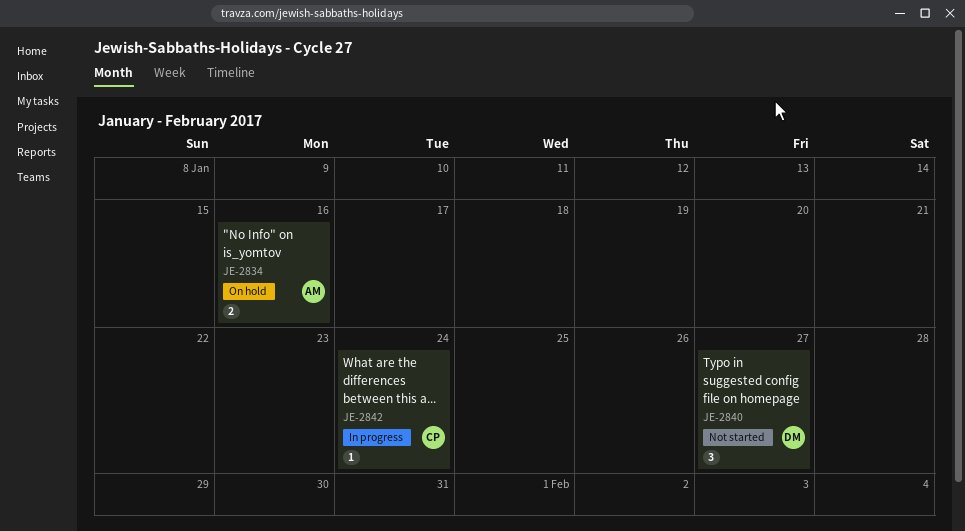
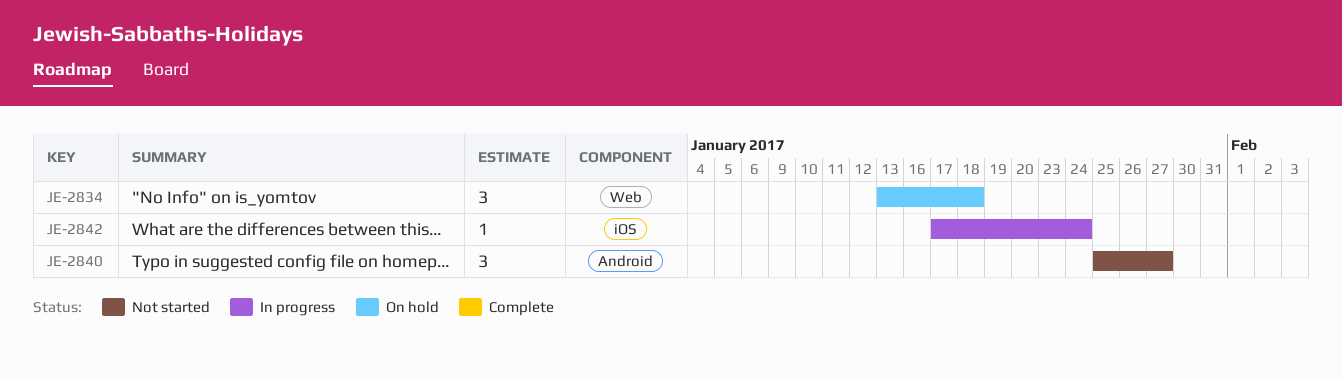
JE-2834, estimate: 2 -> 3
JE-2834, due: Jan 16 -> Jan 18

